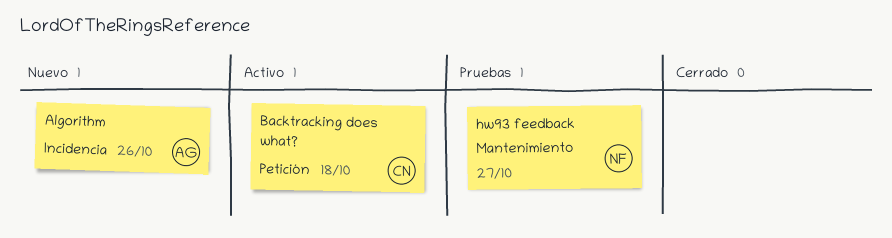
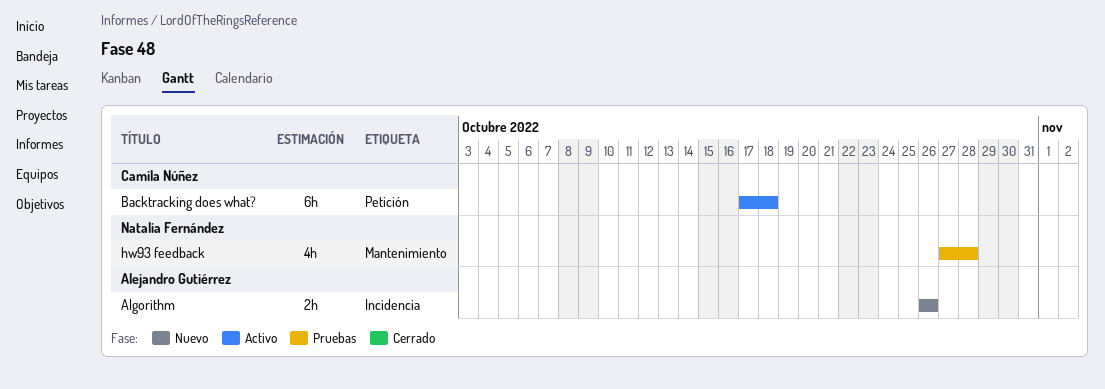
hw93 feedback, due: Oct 27 -> Oct 28

